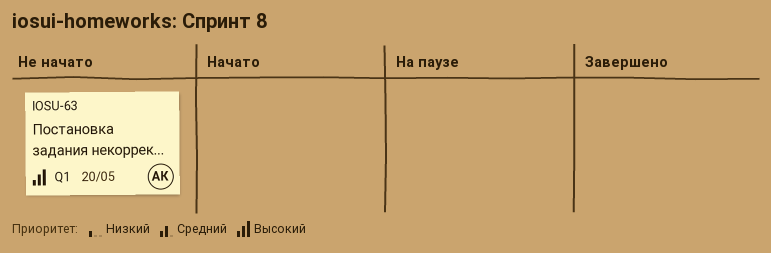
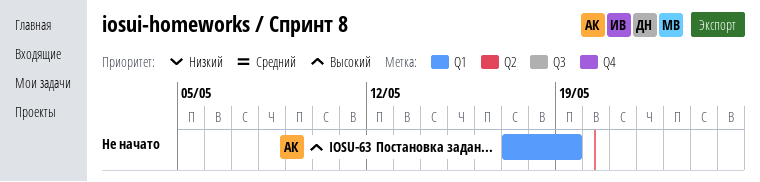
IOSU-63, due: May 20 -> May 19

